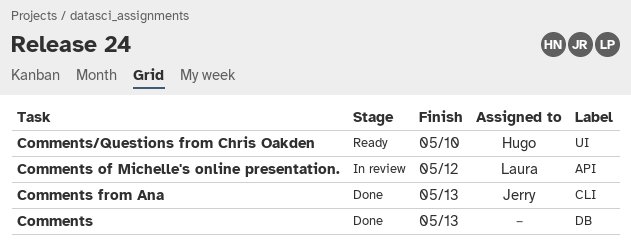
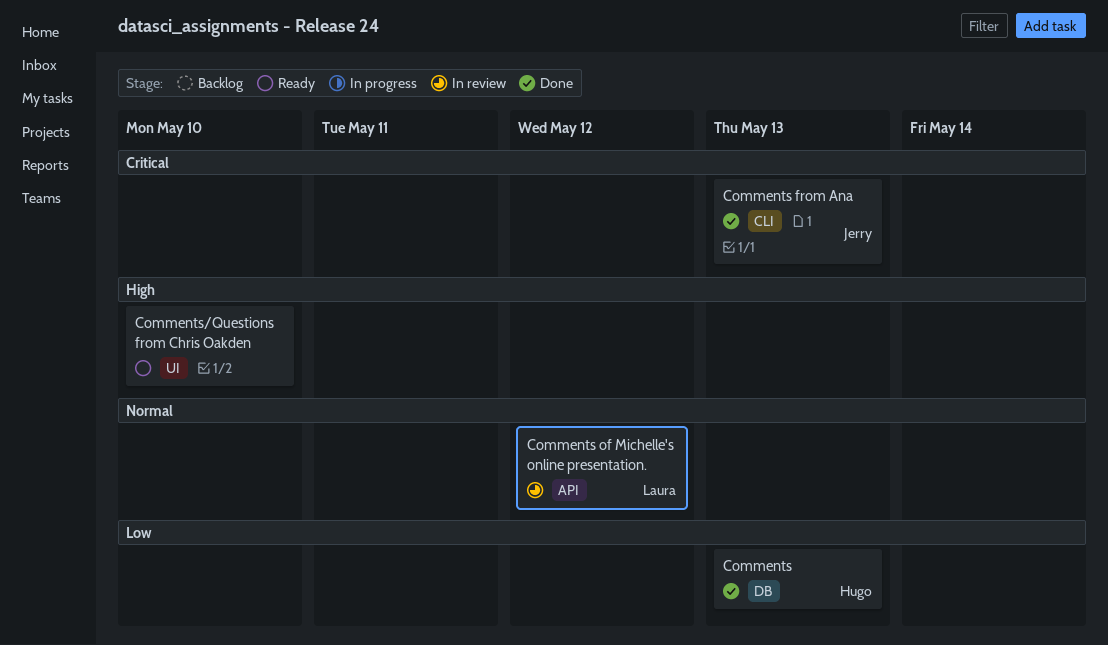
Comments, owner: none -> Hugo
Comments/Questions from Chris Oakden, owner: Hugo -> none

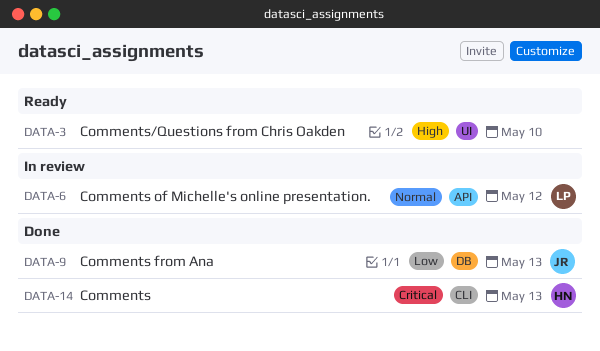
Comments, priority: Low -> Critical
Comments, label: DB -> CLI
Comments from Ana, priority: Critical -> Low
Comments from Ana, label: CLI -> DB

